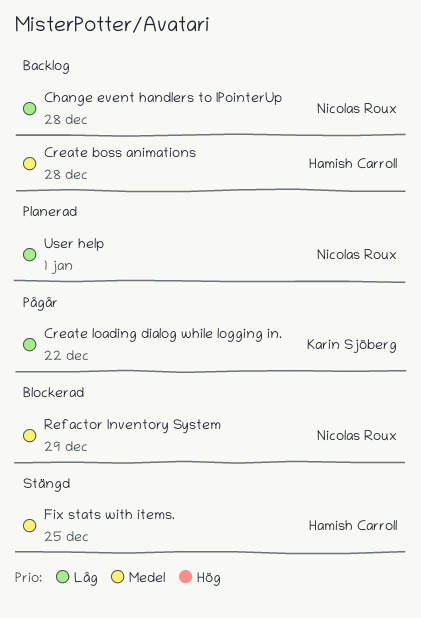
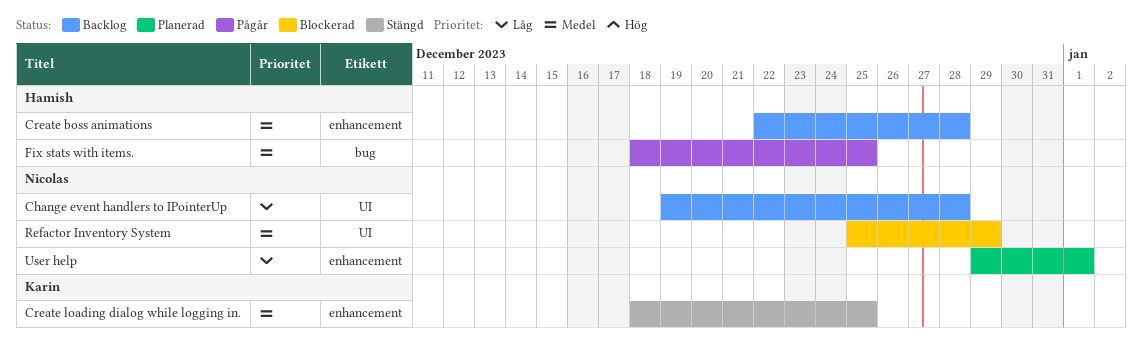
Create loading dialog while logging in., status: Pågår -> Stängd
Create loading dialog while logging in., priority: Låg -> Medel
Create loading dialog while logging in., due: Dec 22 -> Dec 25
Fix stats with items., status: Stängd -> Pågår

